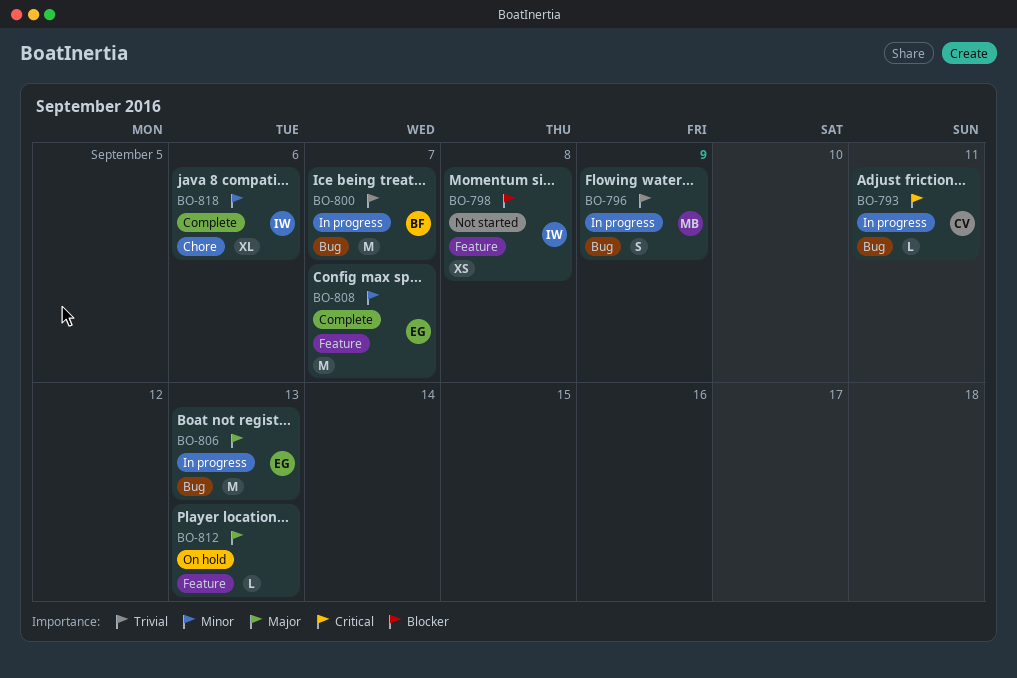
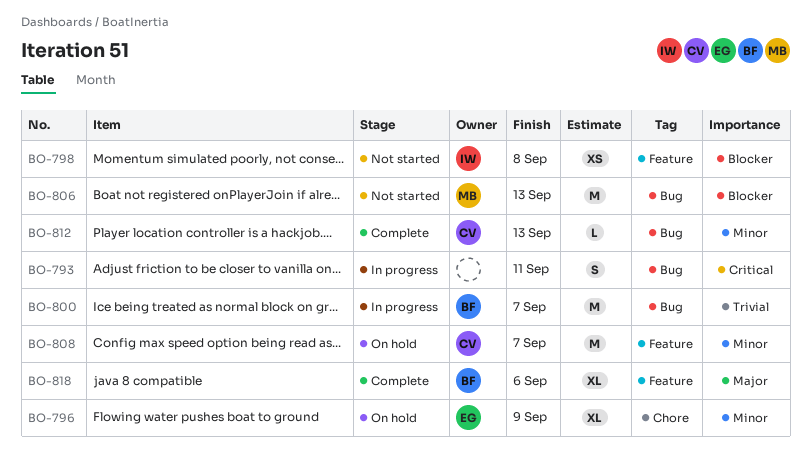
BO-793, owner: CV -> none
BO-793, estimate: L -> S
BO-796, status: In progress -> On hold
BO-796, owner: MB -> EG
BO-796, priority: Trivial -> Minor
BO-796, label: Bug -> Chore
BO-796, estimate: S -> XL
BO-806, status: In progress -> Not started
BO-806, owner: EG -> MB
BO-806, priority: Major -> Blocker
BO-808, status: Complete -> On hold
BO-808, owner: EG -> CV
BO-812, status: On hold -> Complete
BO-812, owner: none -> CV
BO-812, priority: Major -> Minor
BO-812, label: Feature -> Bug
BO-818, owner: IW -> BF
BO-818, priority: Minor -> Major
BO-818, label: Chore -> Feature

